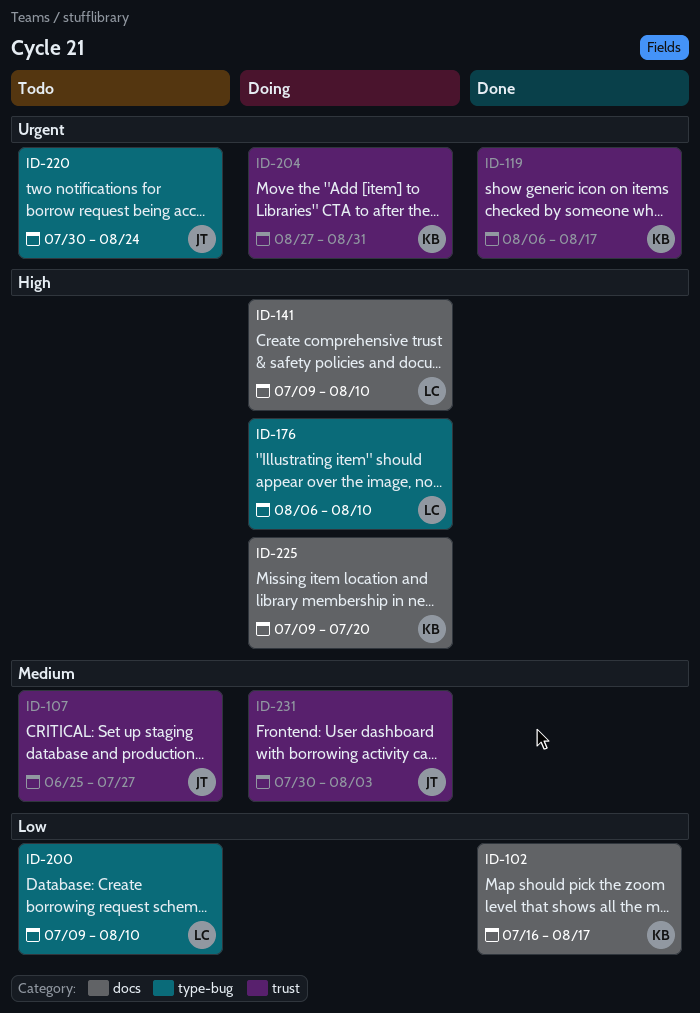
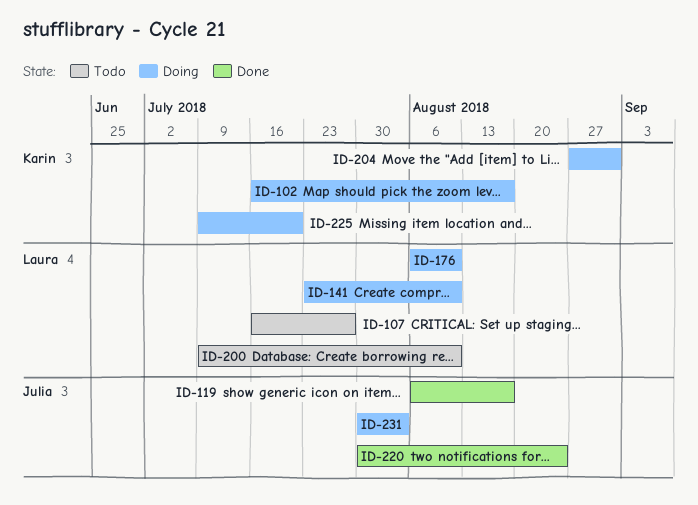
ID-102, status: Done -> Doing
ID-107, owner: Julia -> Laura
ID-107, start: Jun 25 -> Jul 16
ID-119, owner: Karin -> Julia
ID-141, start: Jul 9 -> Jul 23
ID-220, status: Todo -> Done

